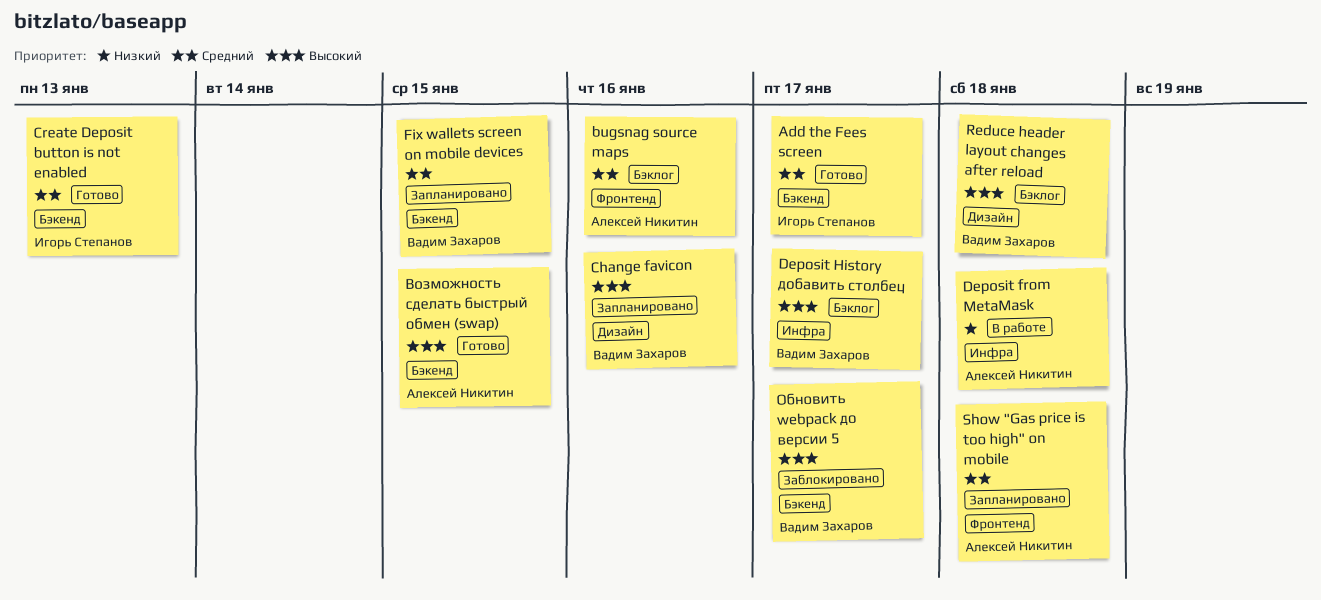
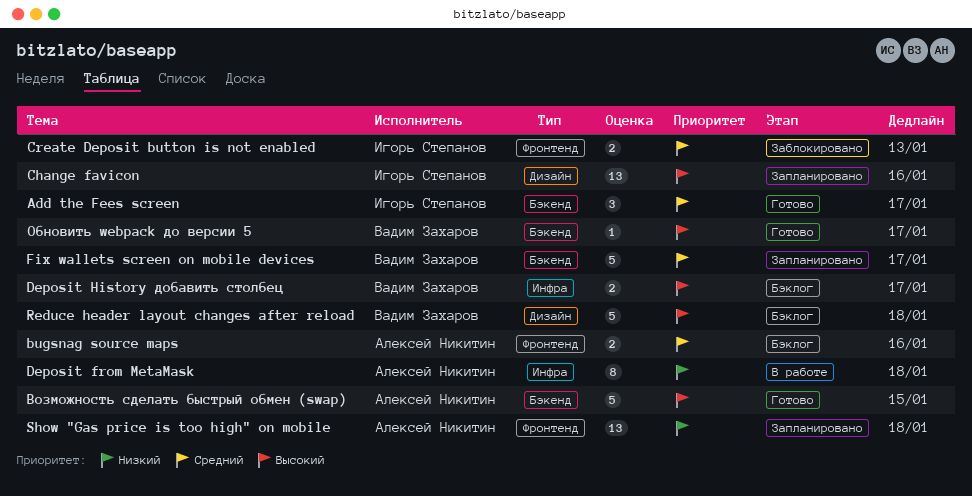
Change favicon, owner: Вадим Захаров -> Игорь Степанов
Create Deposit button is not enabled, status: Готово -> Заблокировано
Create Deposit button is not enabled, label: Бэкенд -> Фронтенд
Fix wallets screen on mobile devices, due: Jan 15 -> Jan 17
Show "Gas price is too high" on mobile, priority: Средний -> Низкий
Обновить webpack до версии 5, status: Заблокировано -> Готово

